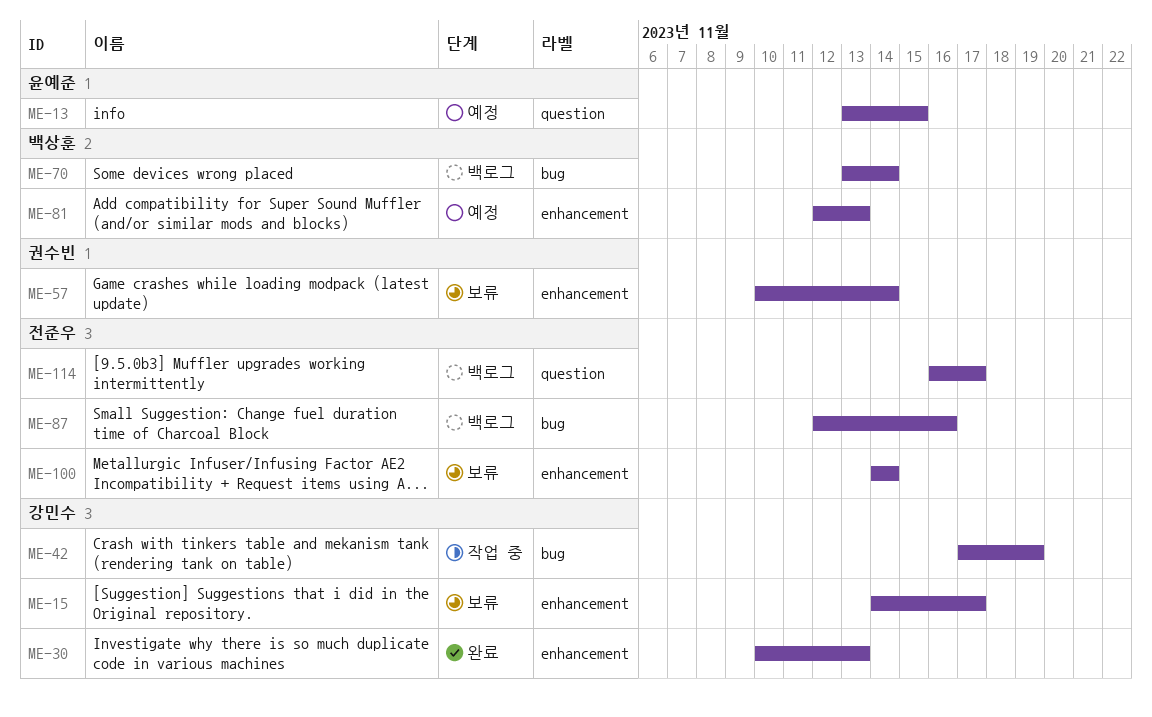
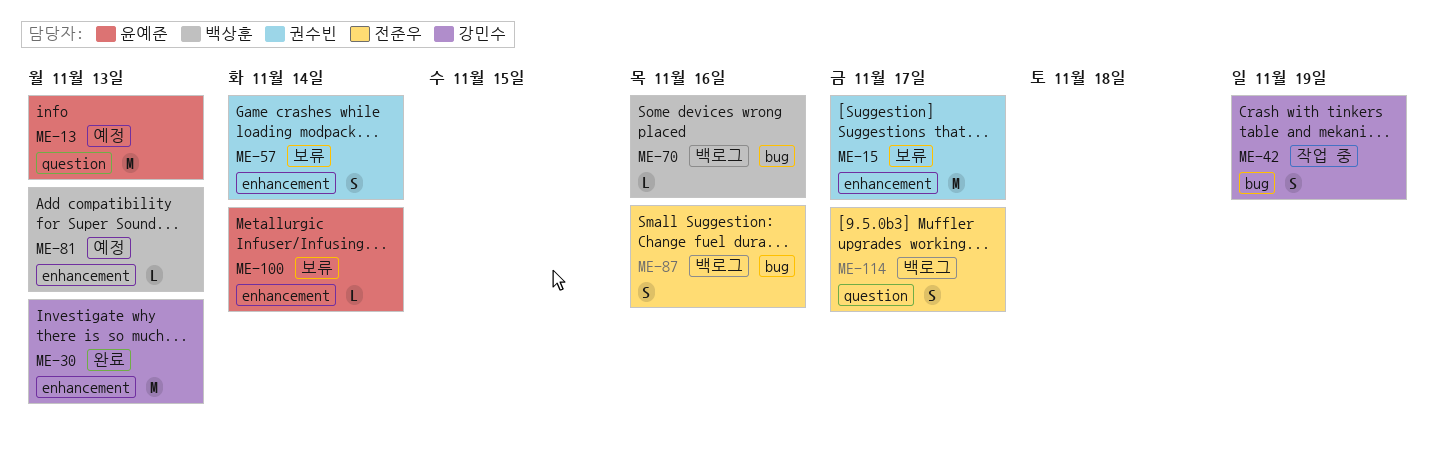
ME-13, due: Nov 15 -> Nov 13
ME-15, owner: 강민수 -> 권수빈
ME-70, due: Nov 14 -> Nov 16
ME-100, owner: 전준우 -> 윤예준

